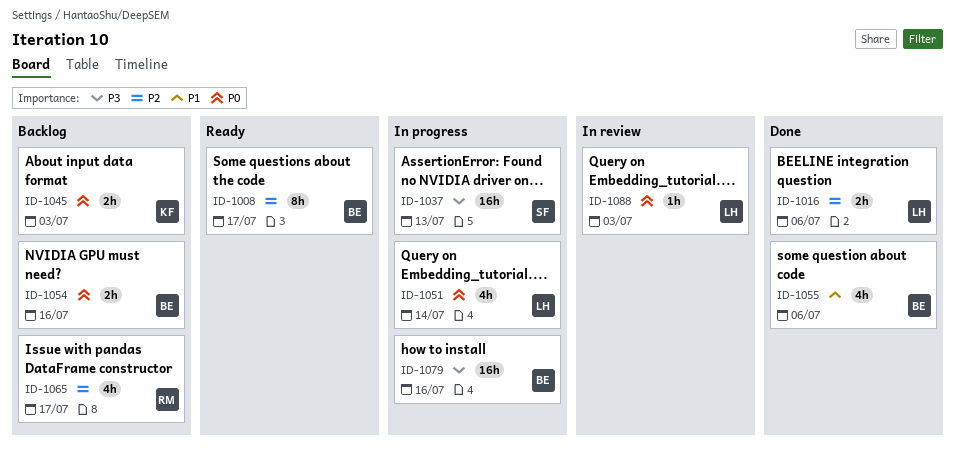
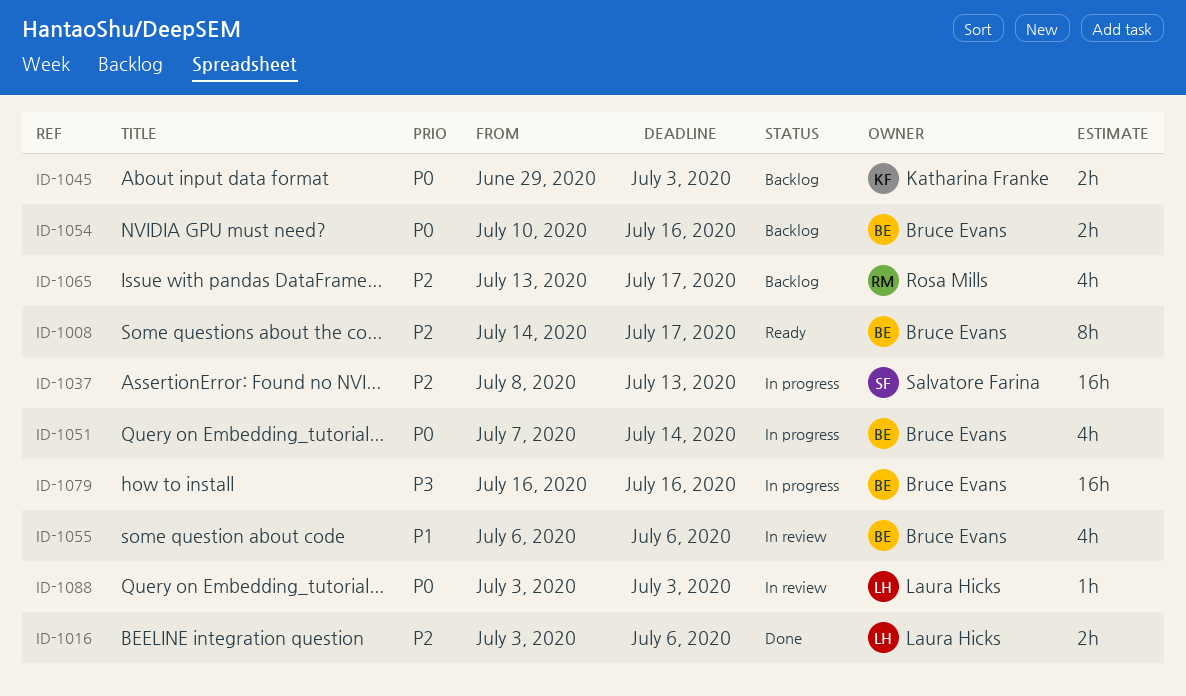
ID-1037, priority: P3 -> P2
ID-1051, owner: Laura Hicks -> Bruce Evans
ID-1055, status: Done -> In review

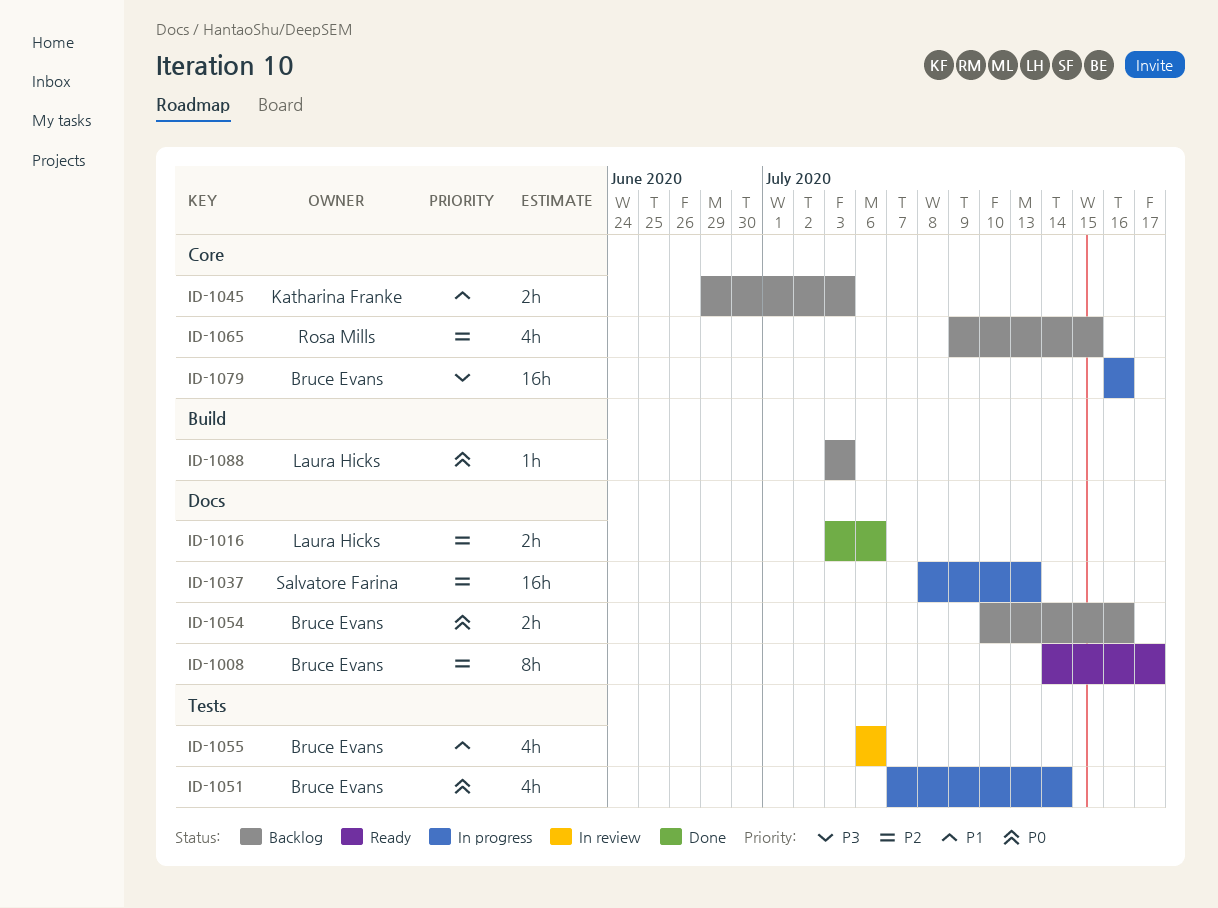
ID-1045, priority: P0 -> P1
ID-1065, start: Jul 13 -> Jul 9
ID-1065, due: Jul 17 -> Jul 15
ID-1088, status: In review -> Backlog

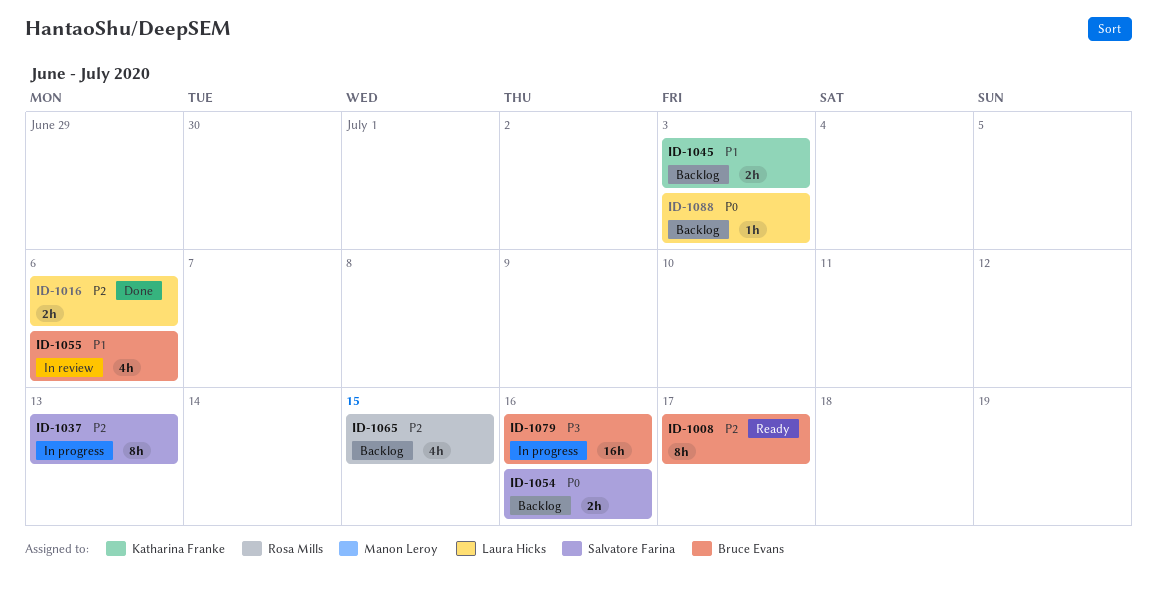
ID-1037, estimate: 16h -> 8h
ID-1051: present -> none
ID-1054, owner: Bruce Evans -> Salvatore Farina

